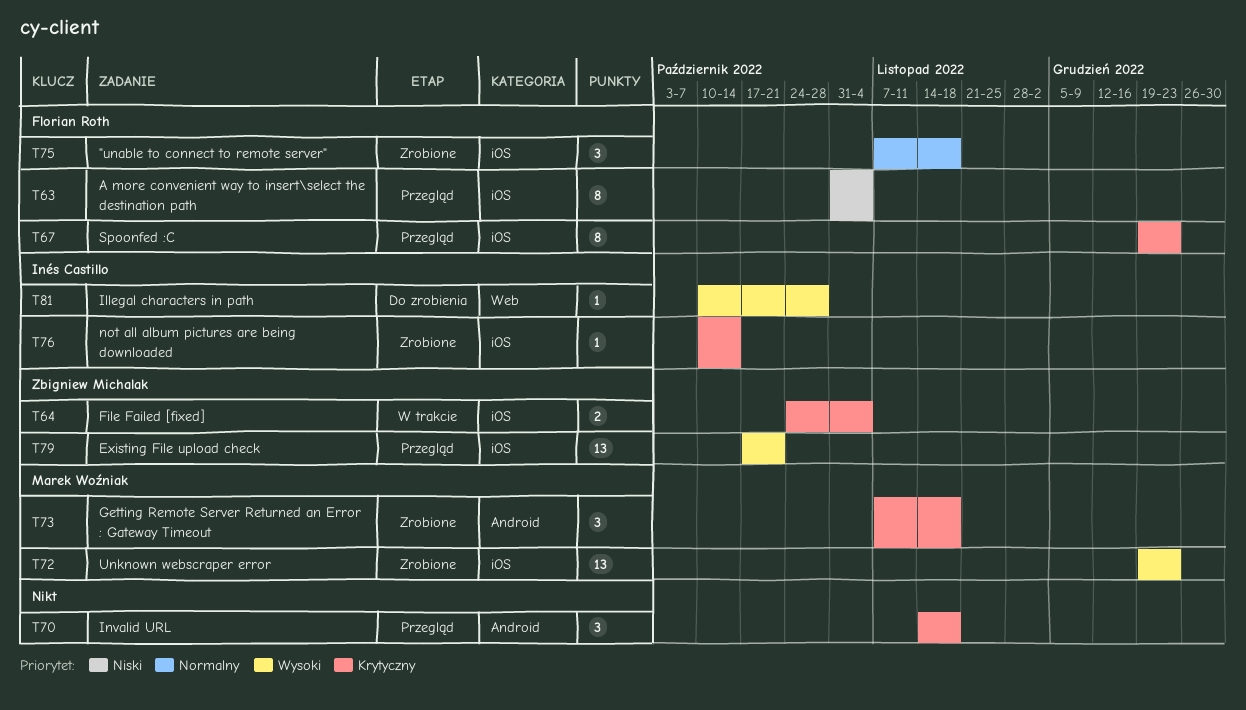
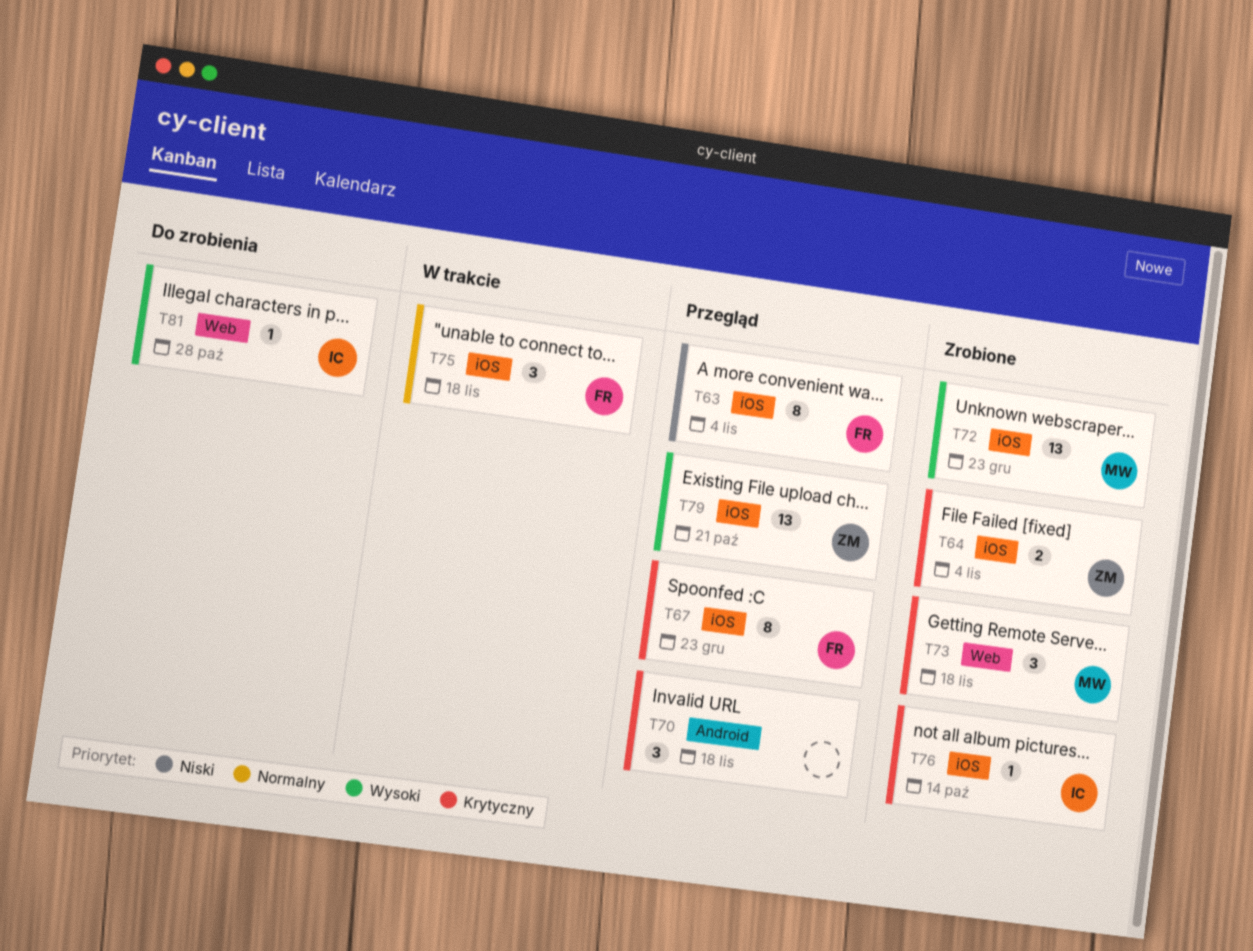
T64, status: W trakcie -> Zrobione
T73, label: Android -> Web
T75, status: Zrobione -> W trakcie

